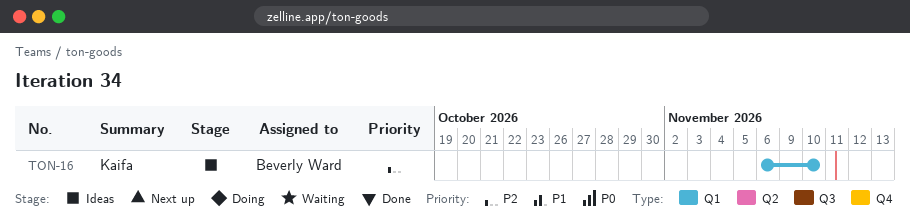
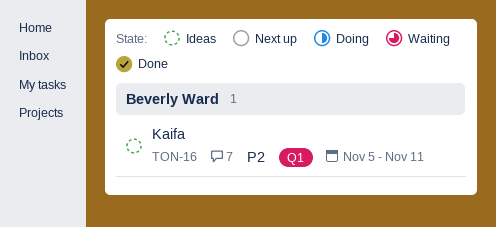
TON-16, start: Nov 6 -> Nov 5
TON-16, due: Nov 10 -> Nov 11

